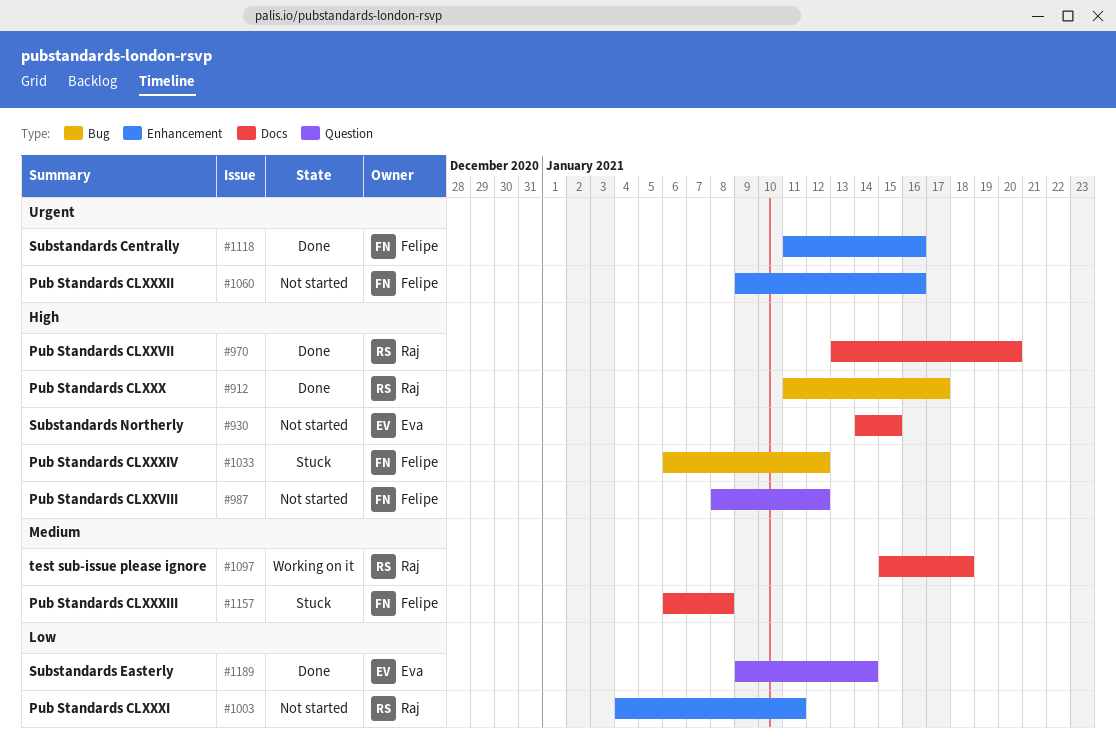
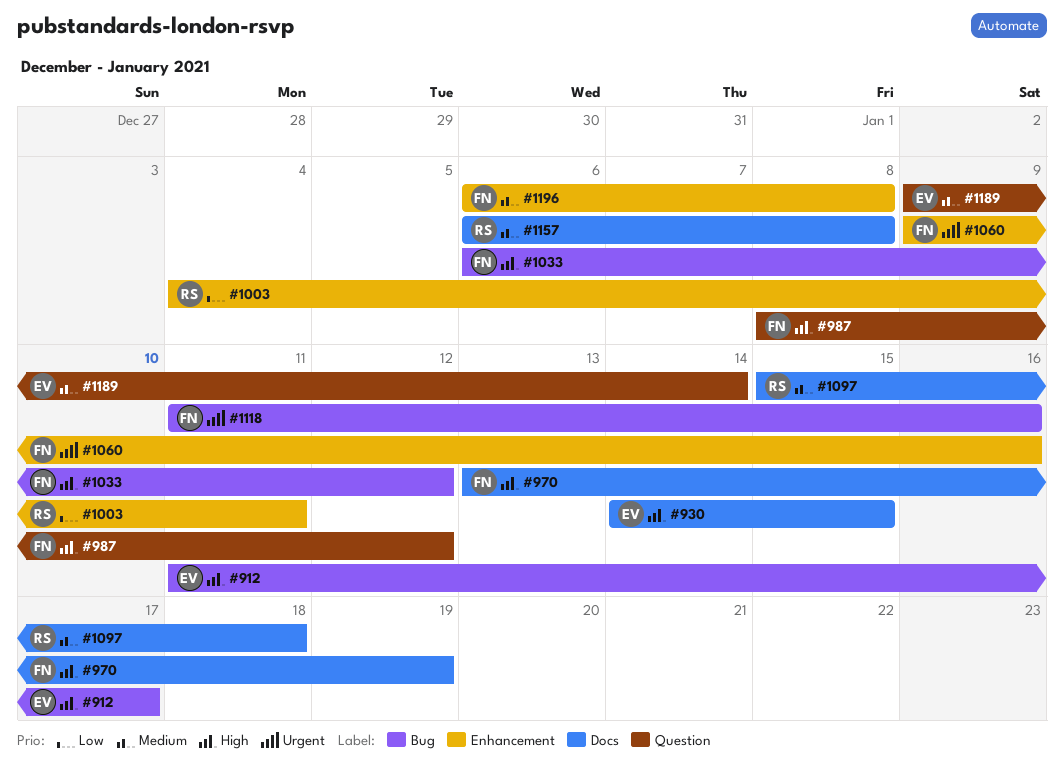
#912, owner: Raj -> Eva
#970, owner: Raj -> Felipe
#970, due: Jan 20 -> Jan 19
#1118, label: Enhancement -> Bug
#1157, owner: Felipe -> Raj
#1189, priority: Low -> Medium
#1196: none -> present

